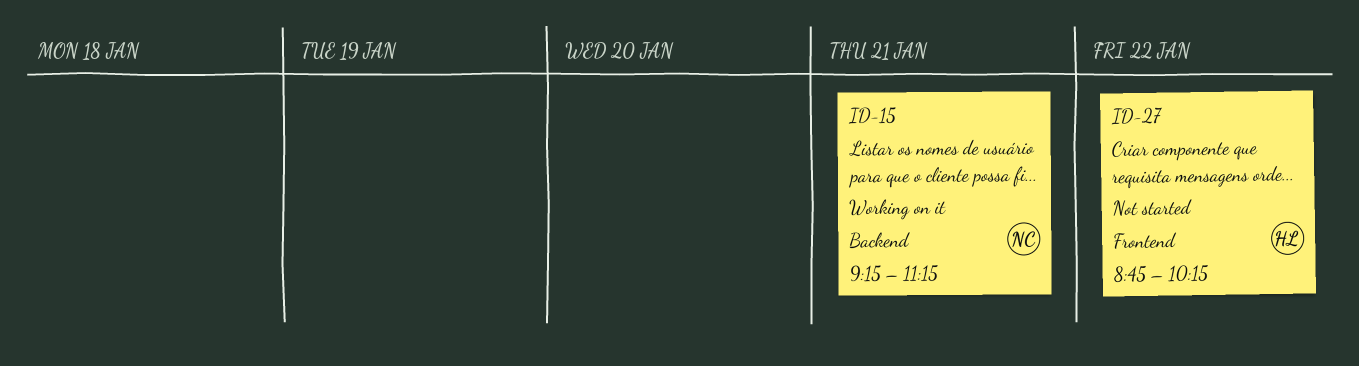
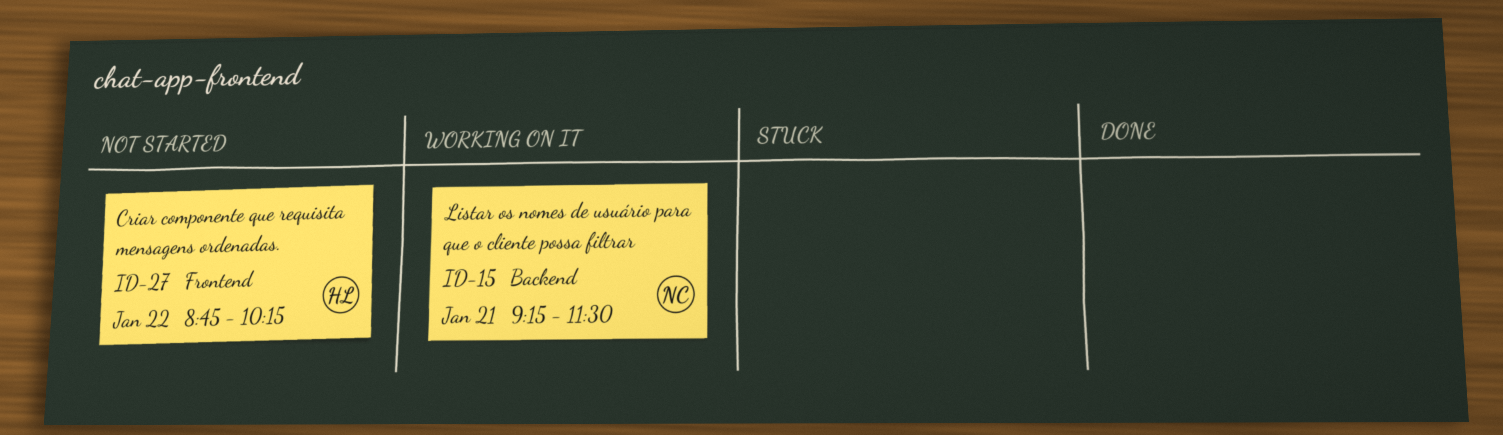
ID-15, ends: 11:15 -> 11:30

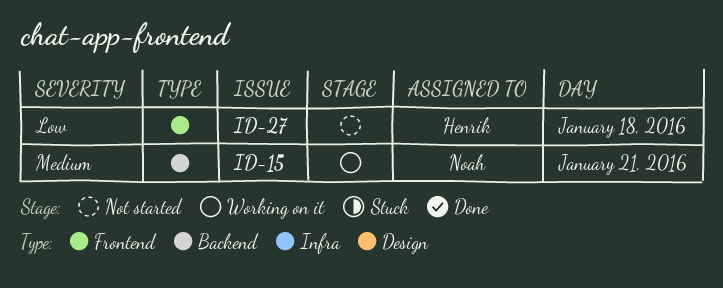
ID-27, day: Jan 22 -> Jan 18

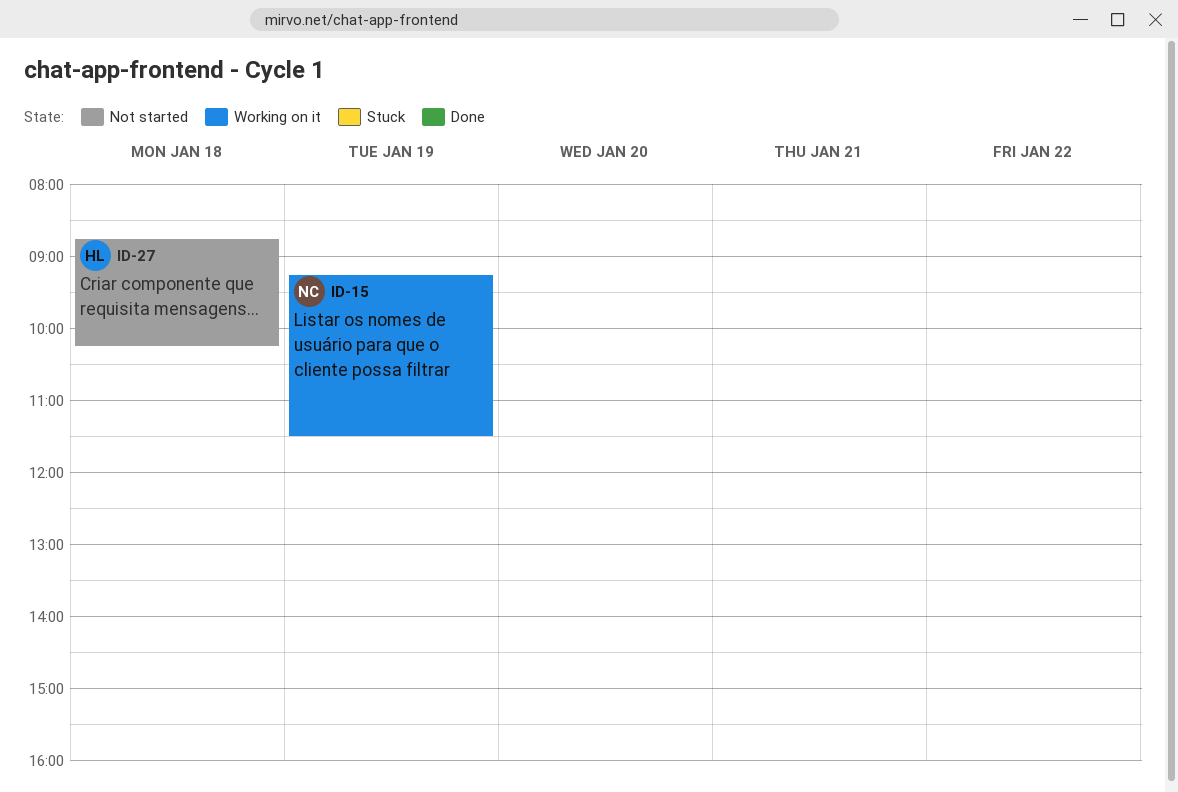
ID-15, day: Jan 21 -> Jan 19

